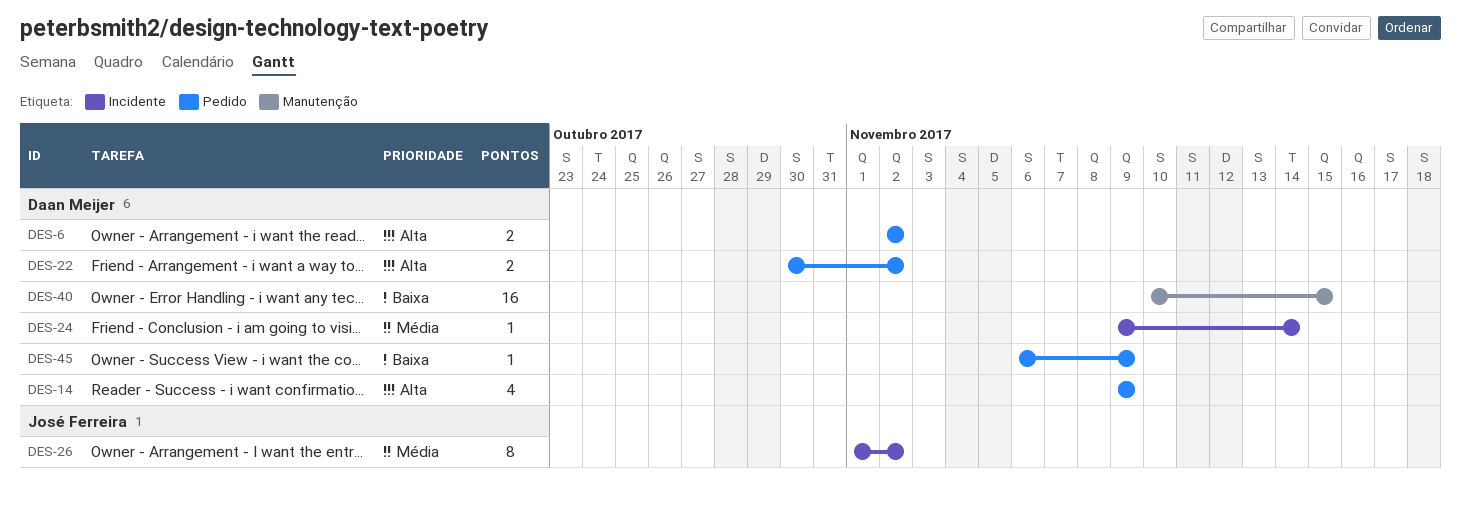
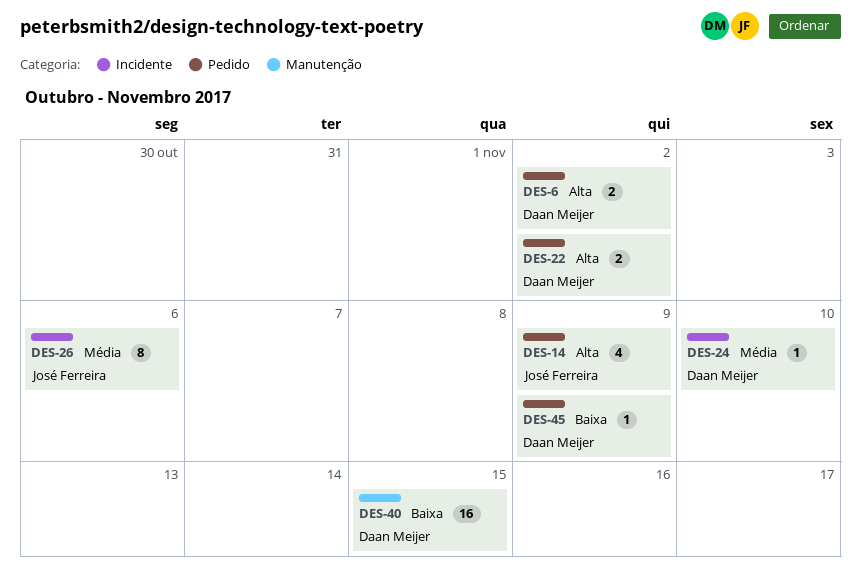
DES-14, owner: Daan Meijer -> José Ferreira
DES-24, due: Nov 14 -> Nov 10
DES-26, due: Nov 2 -> Nov 6

